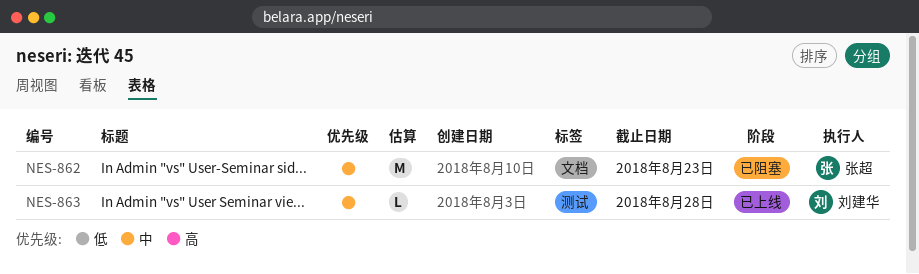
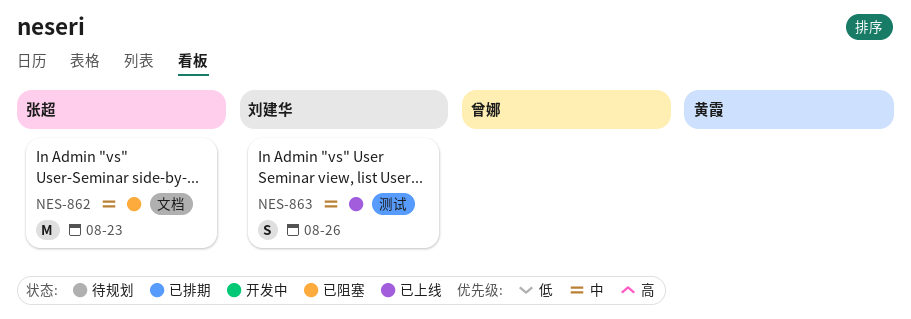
NES-863, estimate: L -> S
NES-863, due: Aug 28 -> Aug 26

